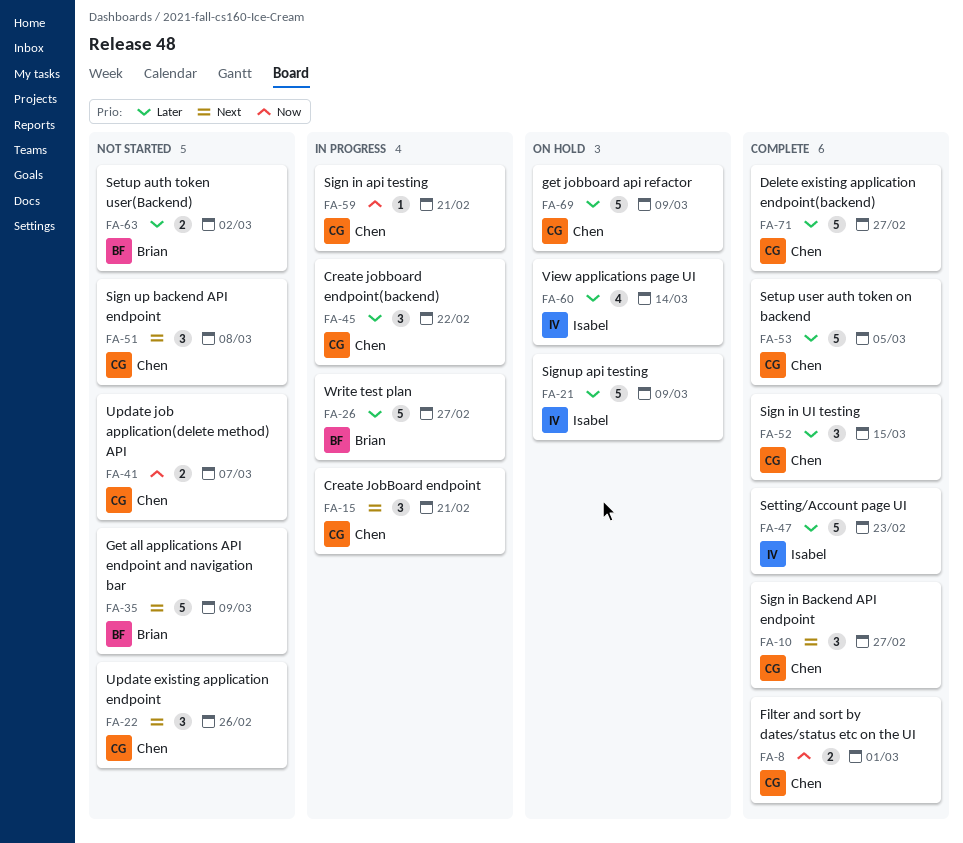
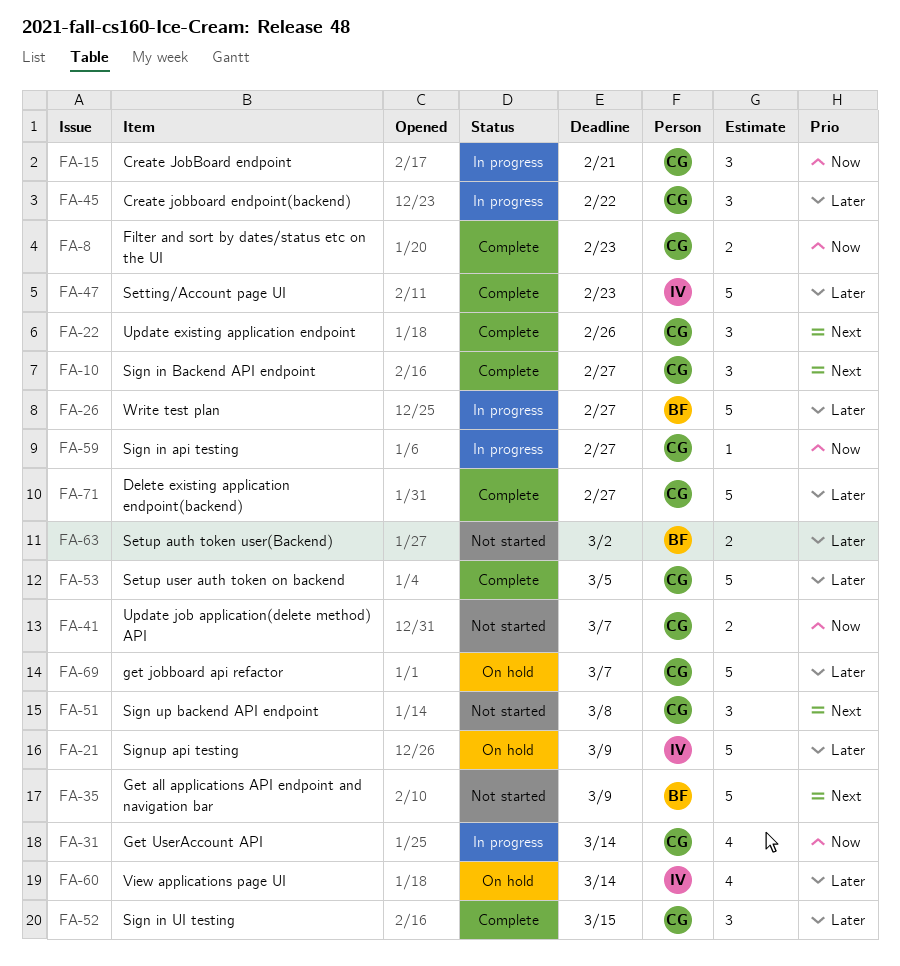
FA-8, due: Mar 1 -> Feb 23
FA-15, priority: Next -> Now
FA-22, status: Not started -> Complete
FA-31: none -> present
FA-59, due: Feb 21 -> Feb 27
FA-69, due: Mar 9 -> Mar 7

